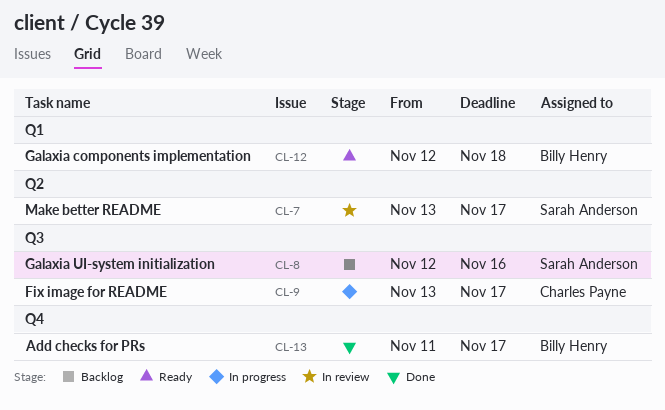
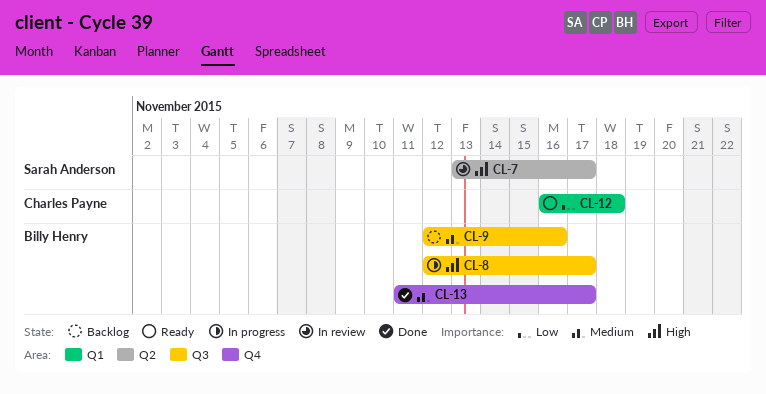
CL-8, status: Backlog -> In progress
CL-8, owner: Sarah Anderson -> Billy Henry
CL-8, due: Nov 16 -> Nov 17
CL-9, status: In progress -> Backlog
CL-9, owner: Charles Payne -> Billy Henry
CL-9, start: Nov 13 -> Nov 12
CL-9, due: Nov 17 -> Nov 16
CL-12, owner: Billy Henry -> Charles Payne
CL-12, start: Nov 12 -> Nov 16

